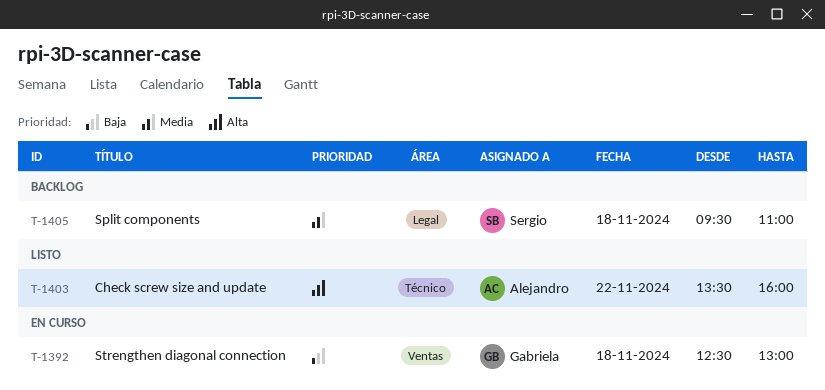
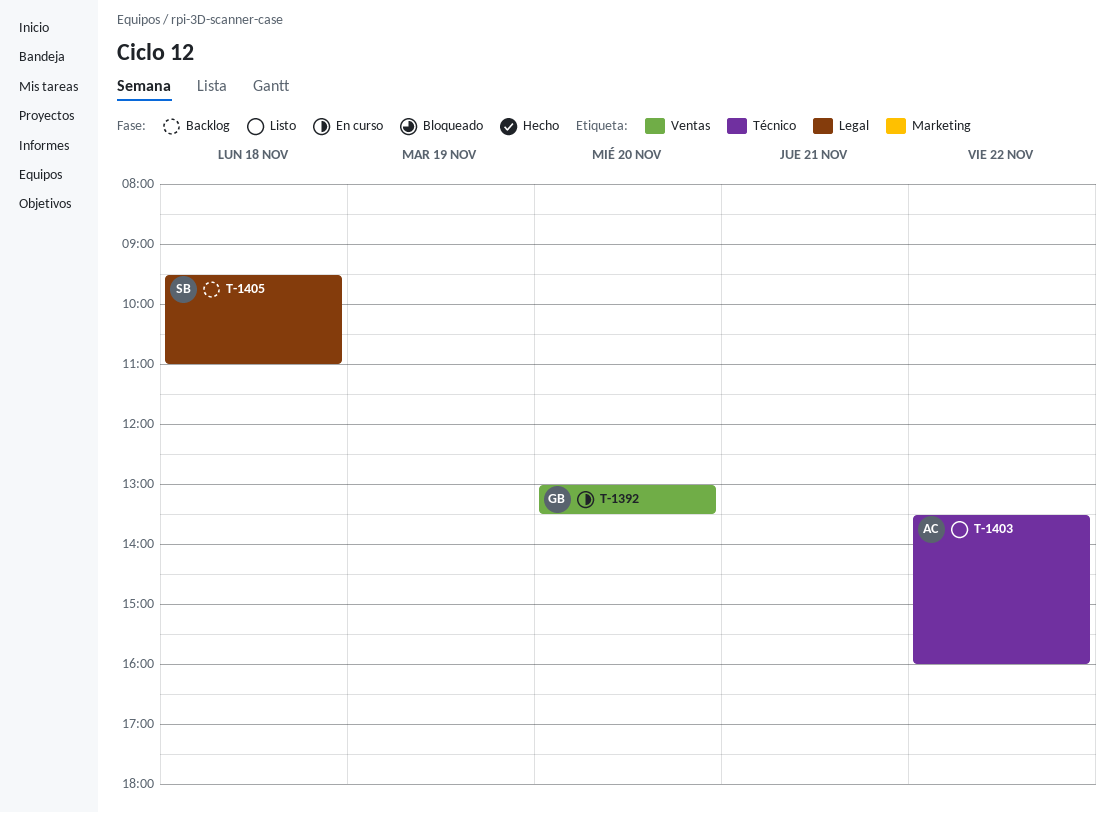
T-1392, day: Nov 18 -> Nov 20
T-1392, begins: 12:30 -> 13:00
T-1392, ends: 13:00 -> 13:30

